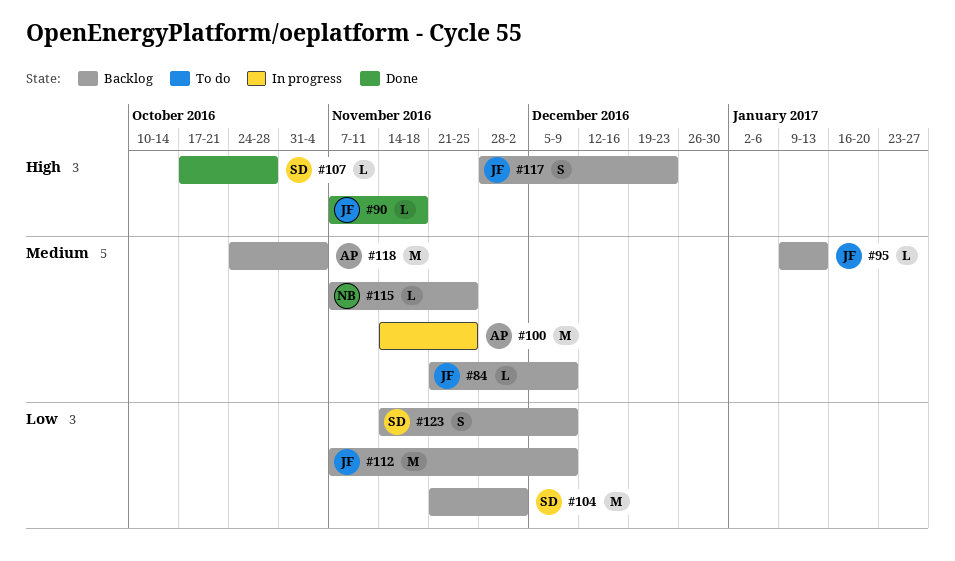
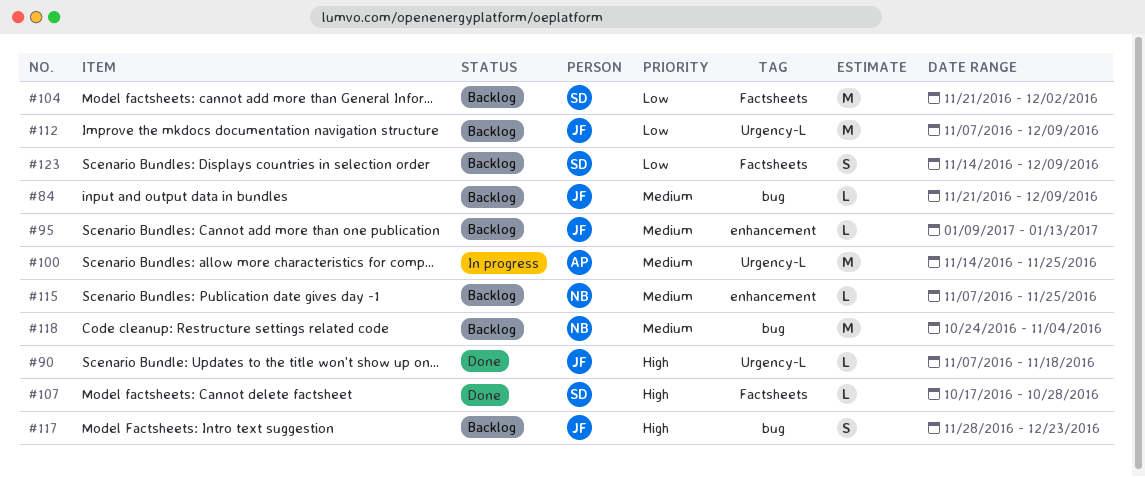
#118, owner: AP -> NB

